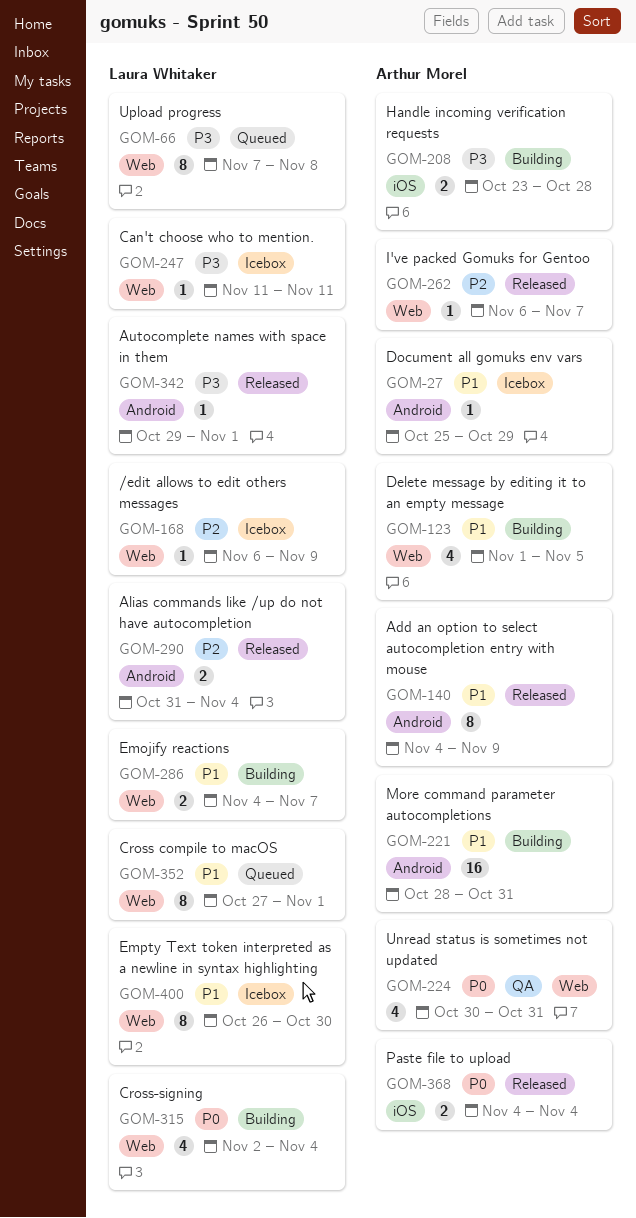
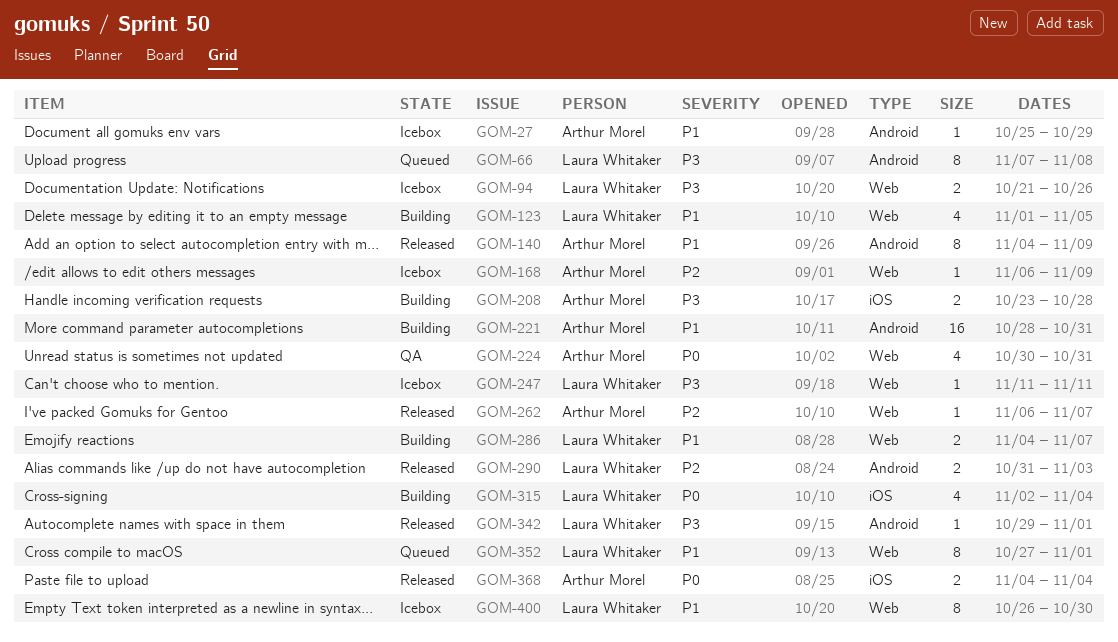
GOM-66, label: Web -> Android
GOM-94: none -> present
GOM-123, owner: Arthur Morel -> Laura Whitaker
GOM-168, owner: Laura Whitaker -> Arthur Morel
GOM-290, due: Nov 4 -> Nov 3
GOM-315, label: Web -> iOS

